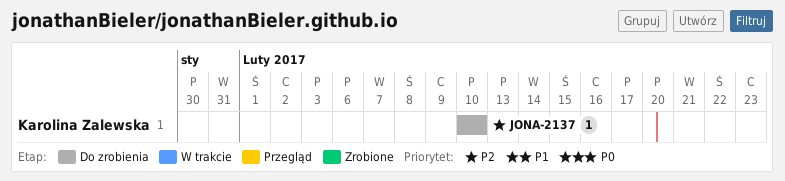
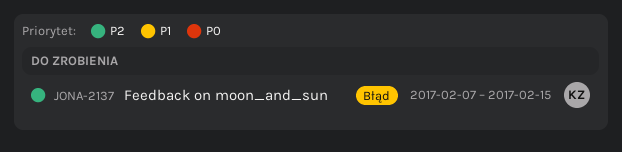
JONA-2137, start: Feb 10 -> Feb 7
JONA-2137, due: Feb 10 -> Feb 15

